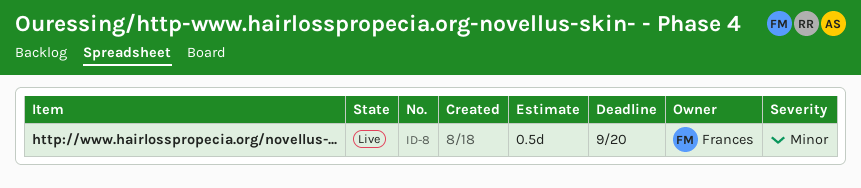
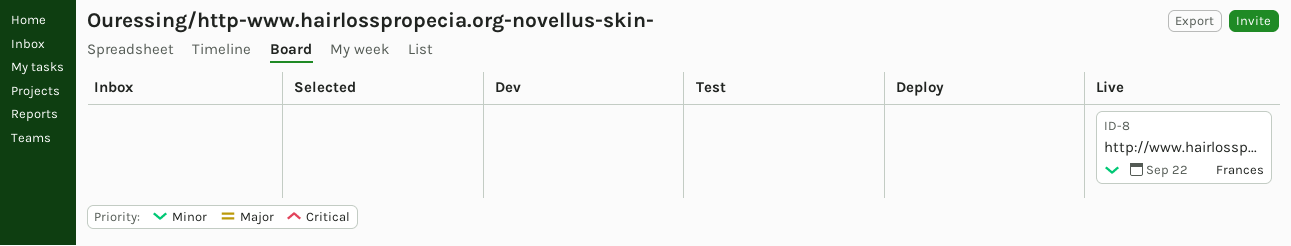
ID-8, due: Sep 20 -> Sep 22

